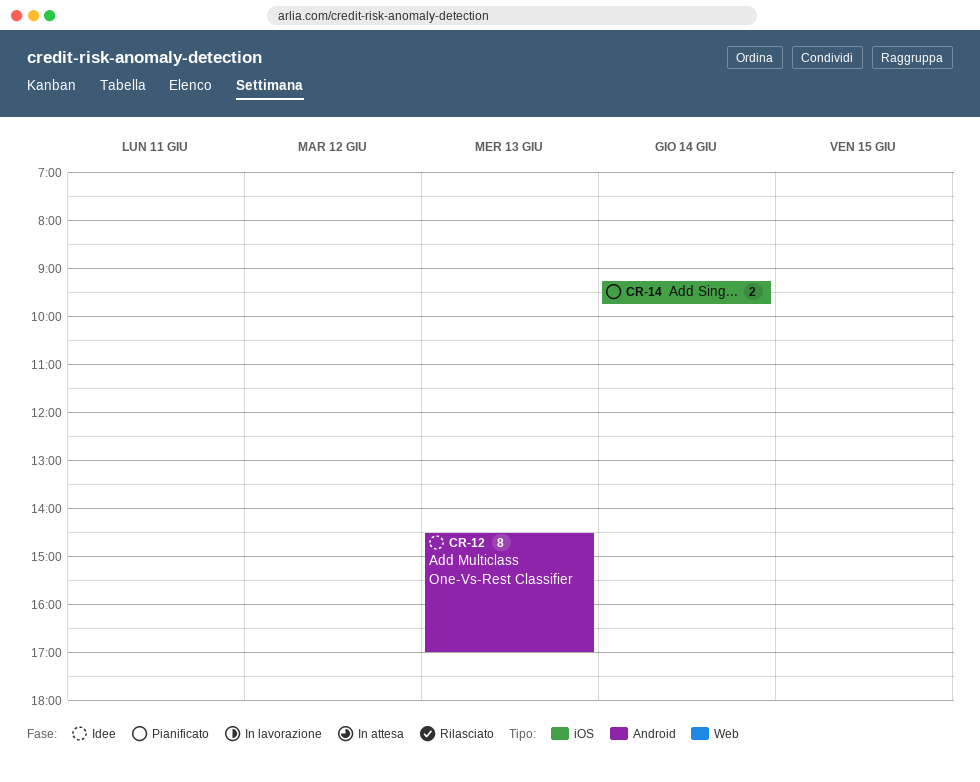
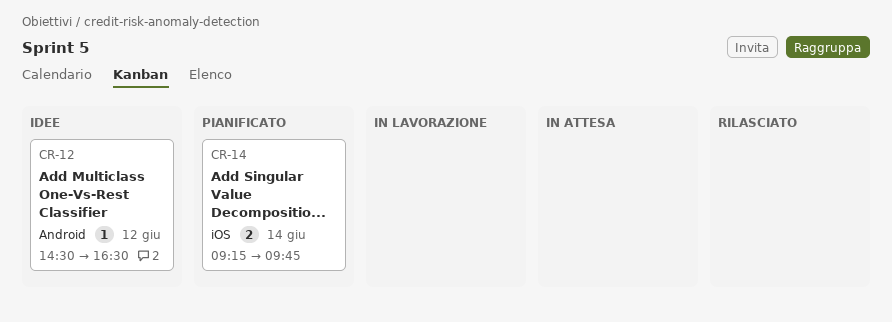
CR-12, estimate: 8 -> 1
CR-12, day: Jun 13 -> Jun 12
CR-12, ends: 17:00 -> 16:30

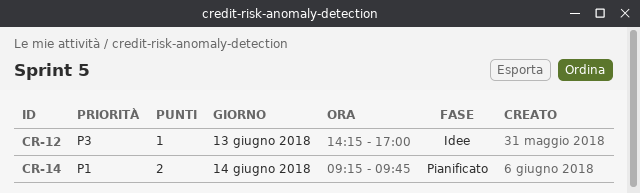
CR-12, day: Jun 12 -> Jun 13
CR-12, begins: 14:30 -> 14:15
CR-12, ends: 16:30 -> 17:00

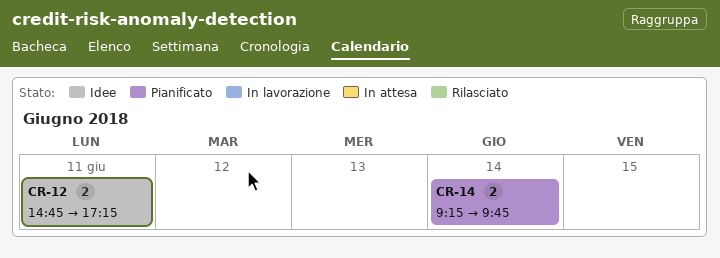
CR-12, estimate: 1 -> 2
CR-12, day: Jun 13 -> Jun 11
CR-12, begins: 14:15 -> 14:45
CR-12, ends: 17:00 -> 17:15

